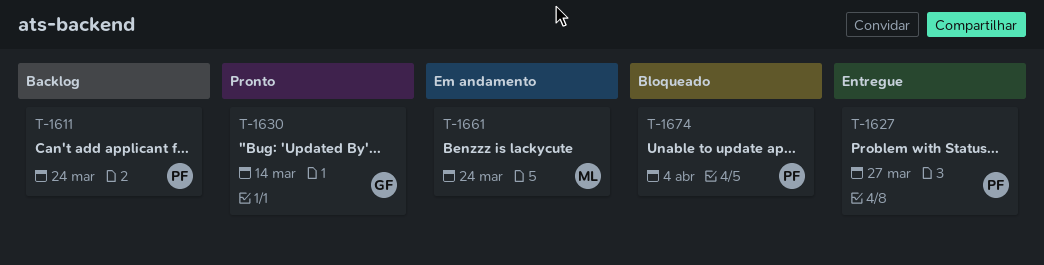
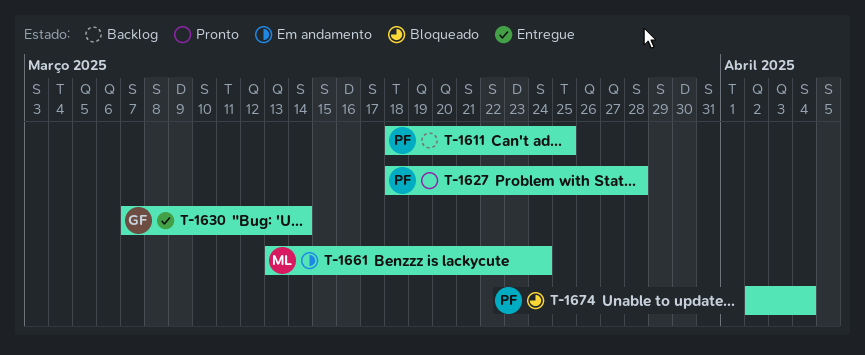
T-1611, due: Mar 24 -> Mar 25
T-1627, status: Entregue -> Pronto
T-1627, due: Mar 27 -> Mar 28
T-1630, status: Pronto -> Entregue

